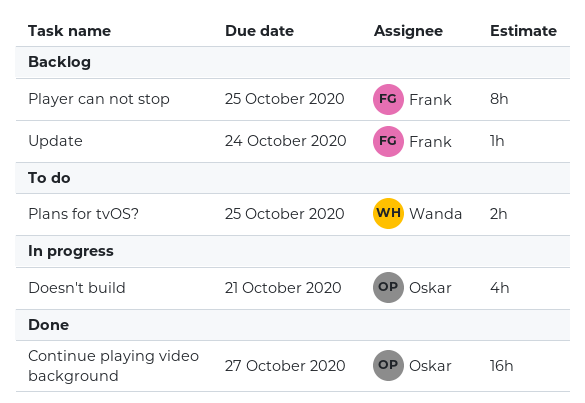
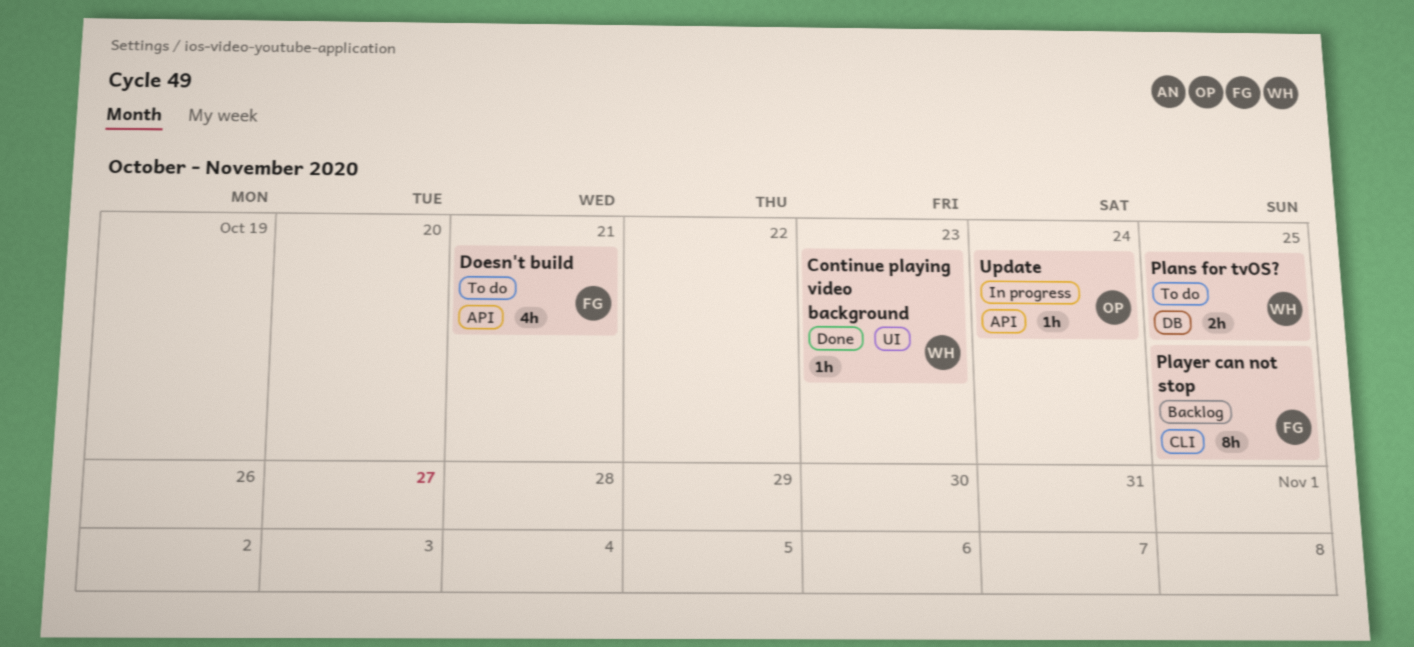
Continue playing video background, owner: Oskar -> Wanda
Continue playing video background, estimate: 16h -> 1h
Continue playing video background, due: Oct 27 -> Oct 23
Doesn't build, status: In progress -> To do
Doesn't build, owner: Oskar -> Frank
Update, status: Backlog -> In progress
Update, owner: Frank -> Oskar

